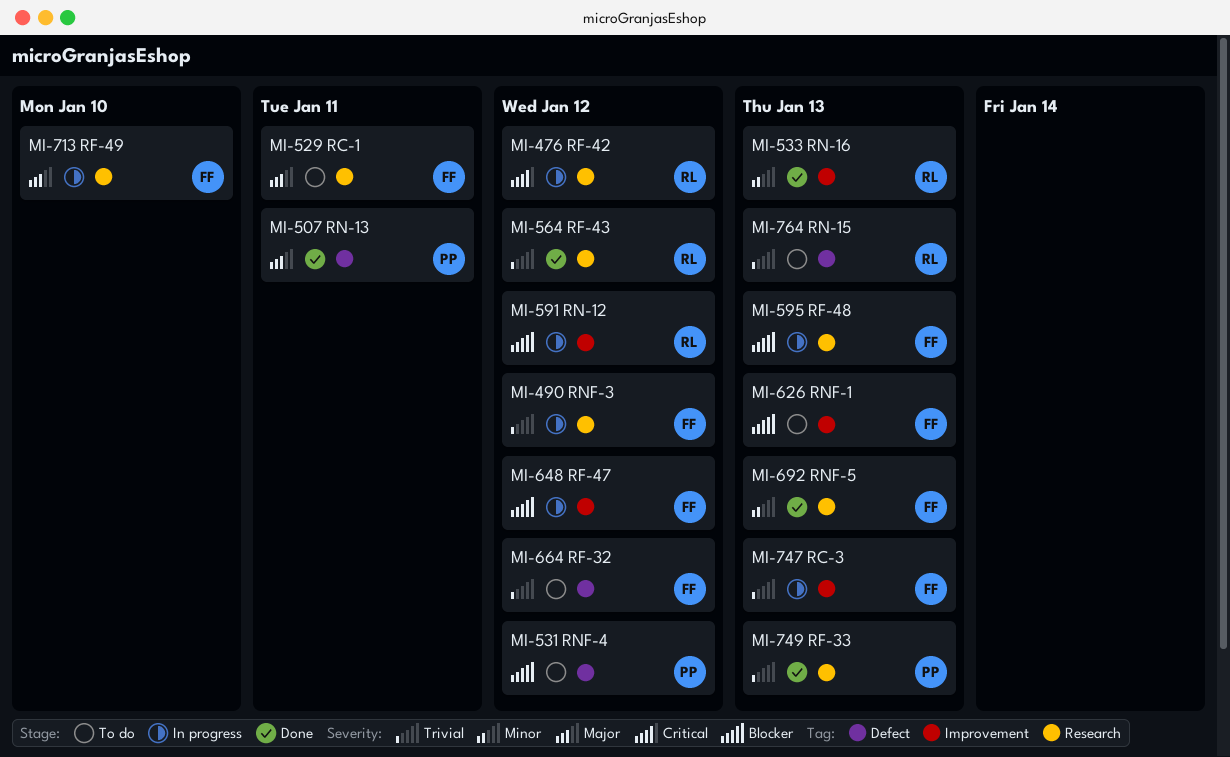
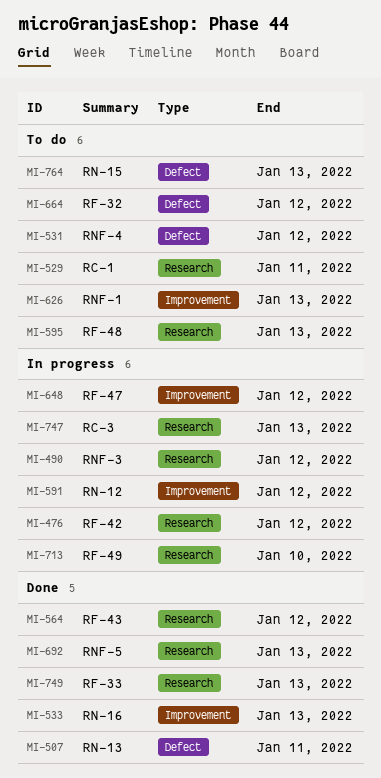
MI-595, status: In progress -> To do
MI-747, label: Improvement -> Research

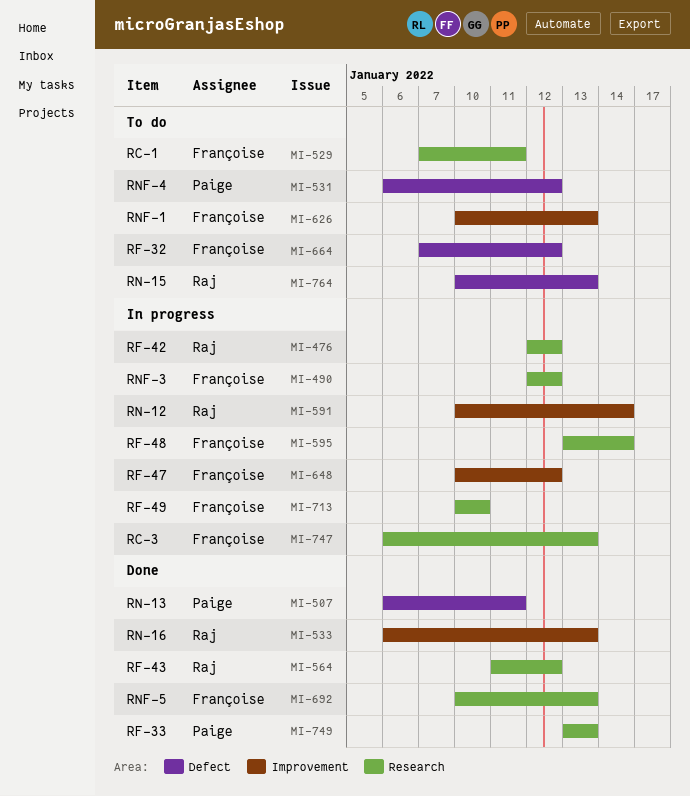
MI-591, due: Jan 12 -> Jan 14
MI-595, status: To do -> In progress
MI-595, due: Jan 13 -> Jan 14

